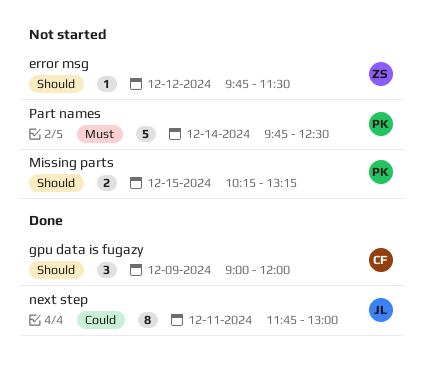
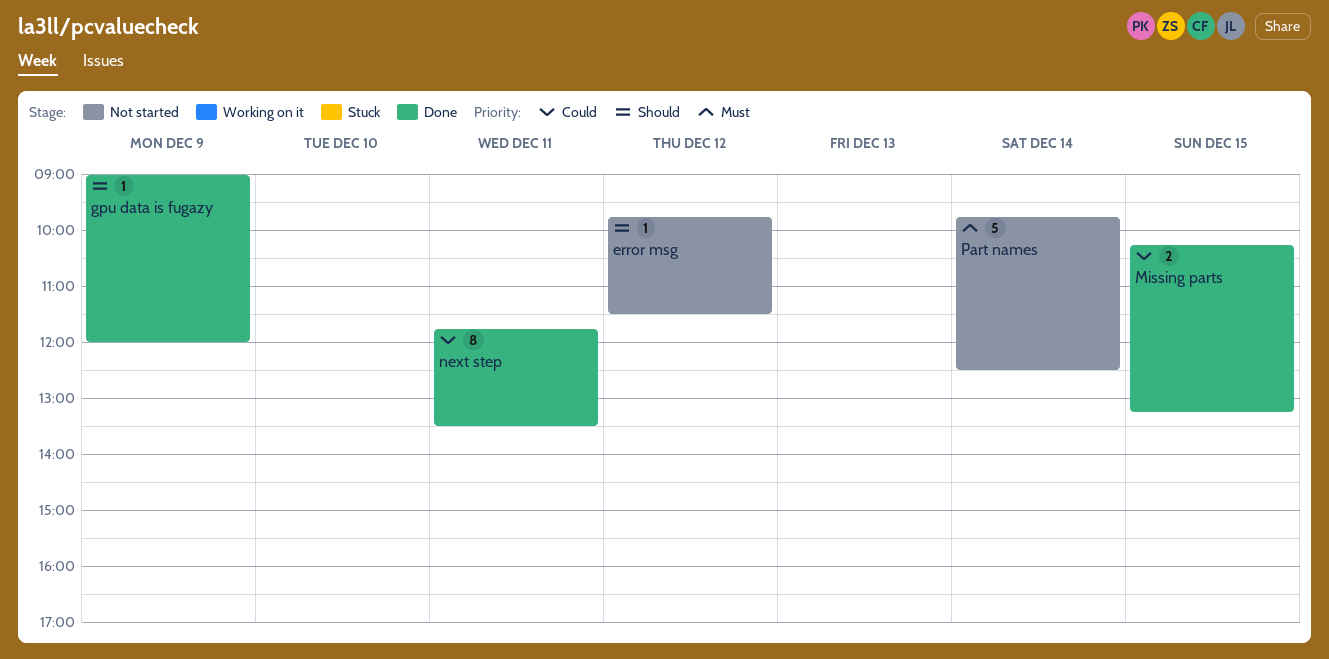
gpu data is fugazy, estimate: 3 -> 1
Missing parts, status: Not started -> Done
Missing parts, priority: Should -> Could
next step, ends: 13:00 -> 13:30

